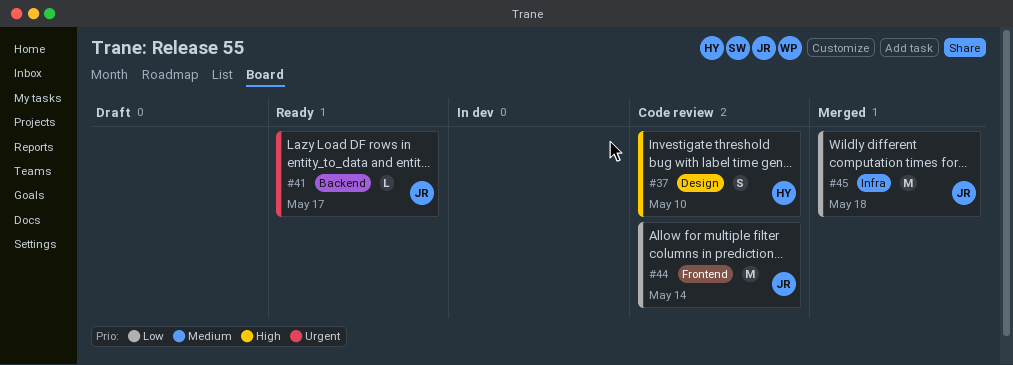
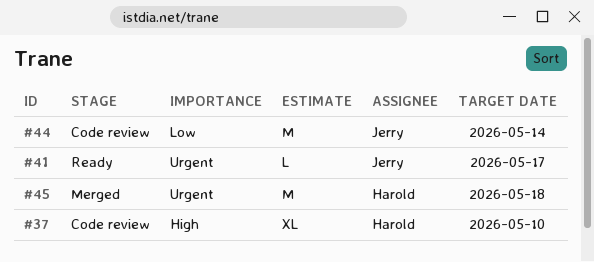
#37, estimate: S -> XL
#45, owner: Jerry -> Harold
#45, priority: Low -> Urgent

